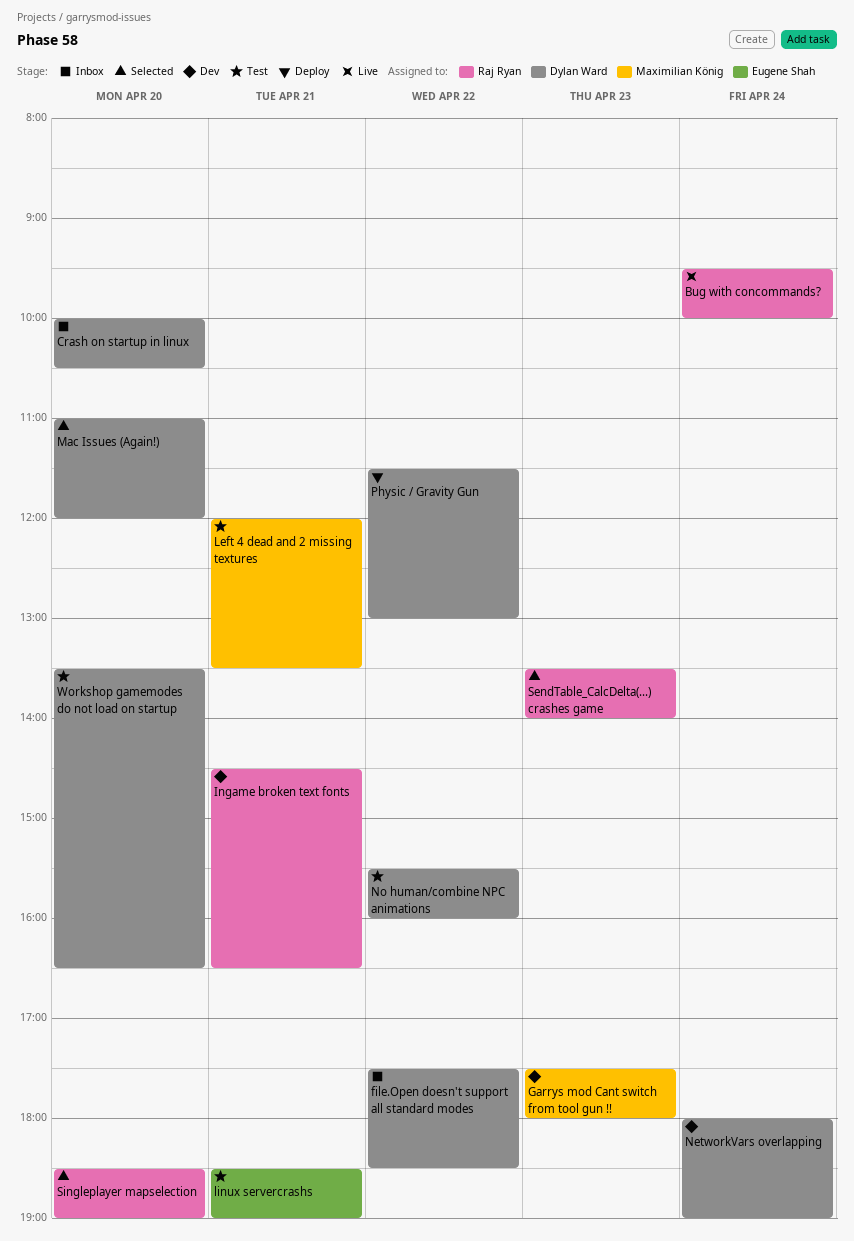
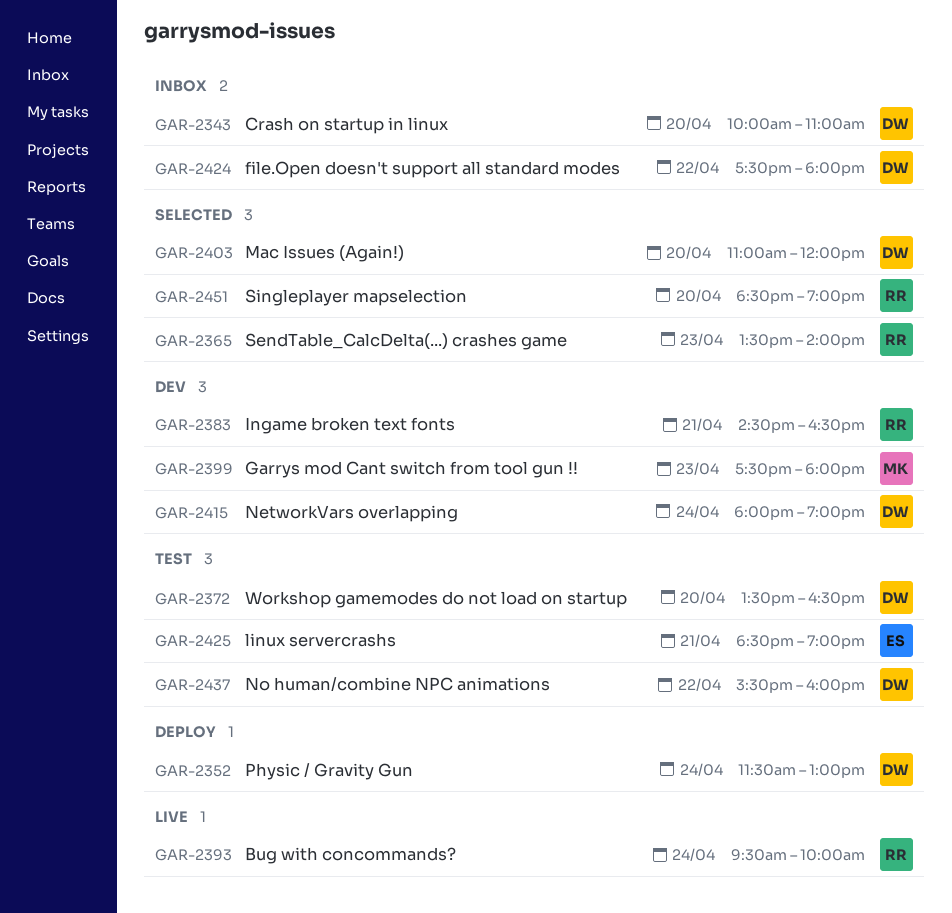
Crash on startup in linux, ends: 10:30 -> 11:00
file.Open doesn't support all standard modes, ends: 18:30 -> 18:00
Left 4 dead and 2 missing textures: present -> none
Physic / Gravity Gun, day: Apr 22 -> Apr 24

